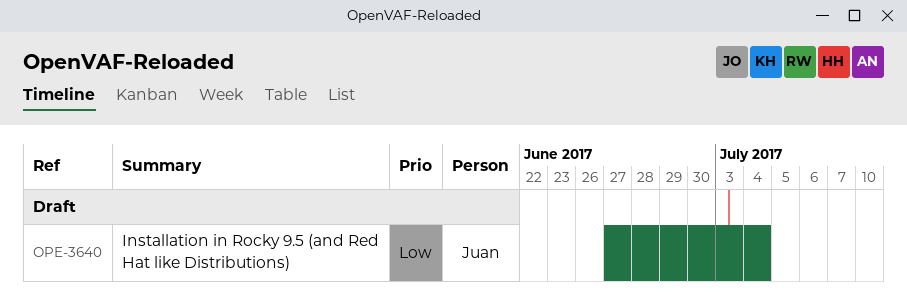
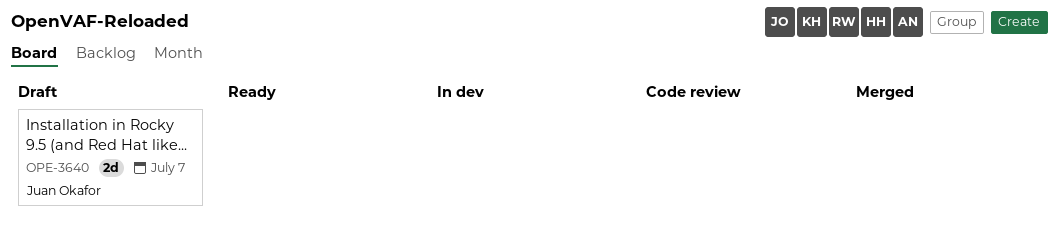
OPE-3640, due: Jul 4 -> Jul 7

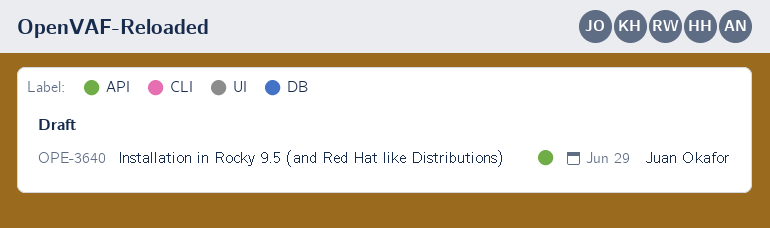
OPE-3640, due: Jul 7 -> Jun 29

